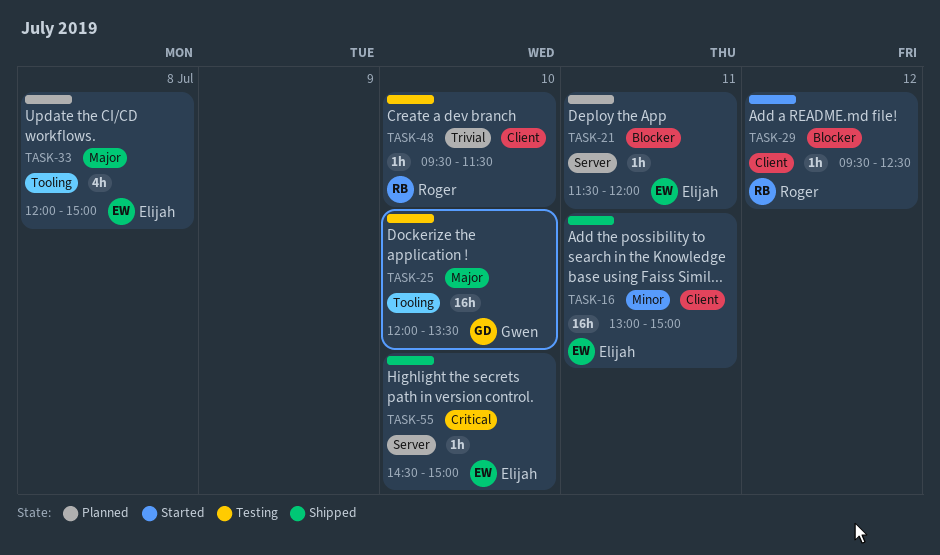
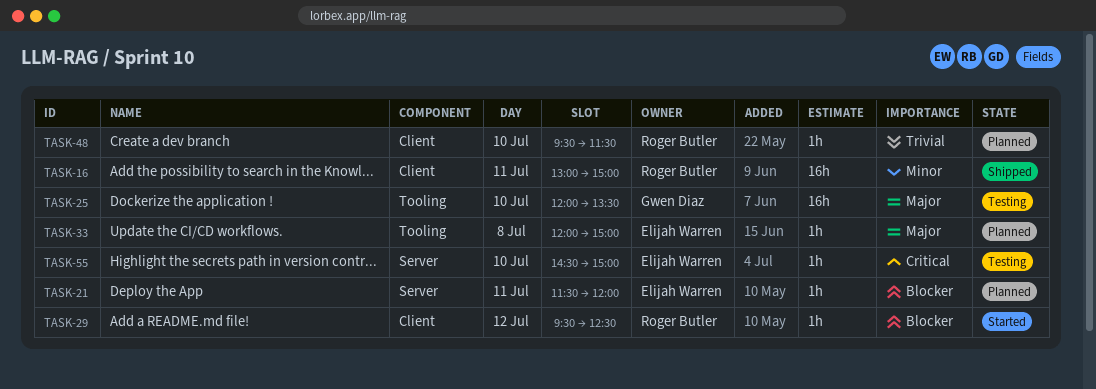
TASK-16, owner: Elijah Warren -> Roger Butler
TASK-33, estimate: 4h -> 1h
TASK-48, status: Testing -> Planned
TASK-55, status: Shipped -> Testing

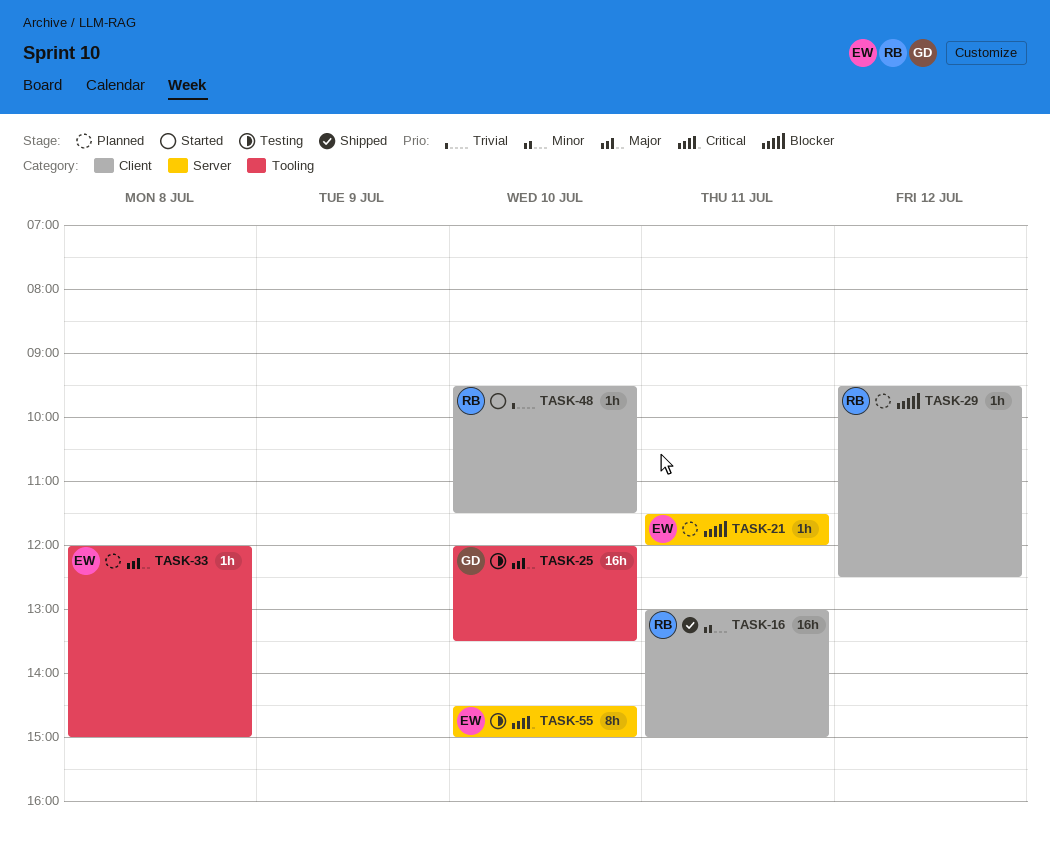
TASK-29, status: Started -> Planned
TASK-48, status: Planned -> Started
TASK-55, estimate: 1h -> 8h

